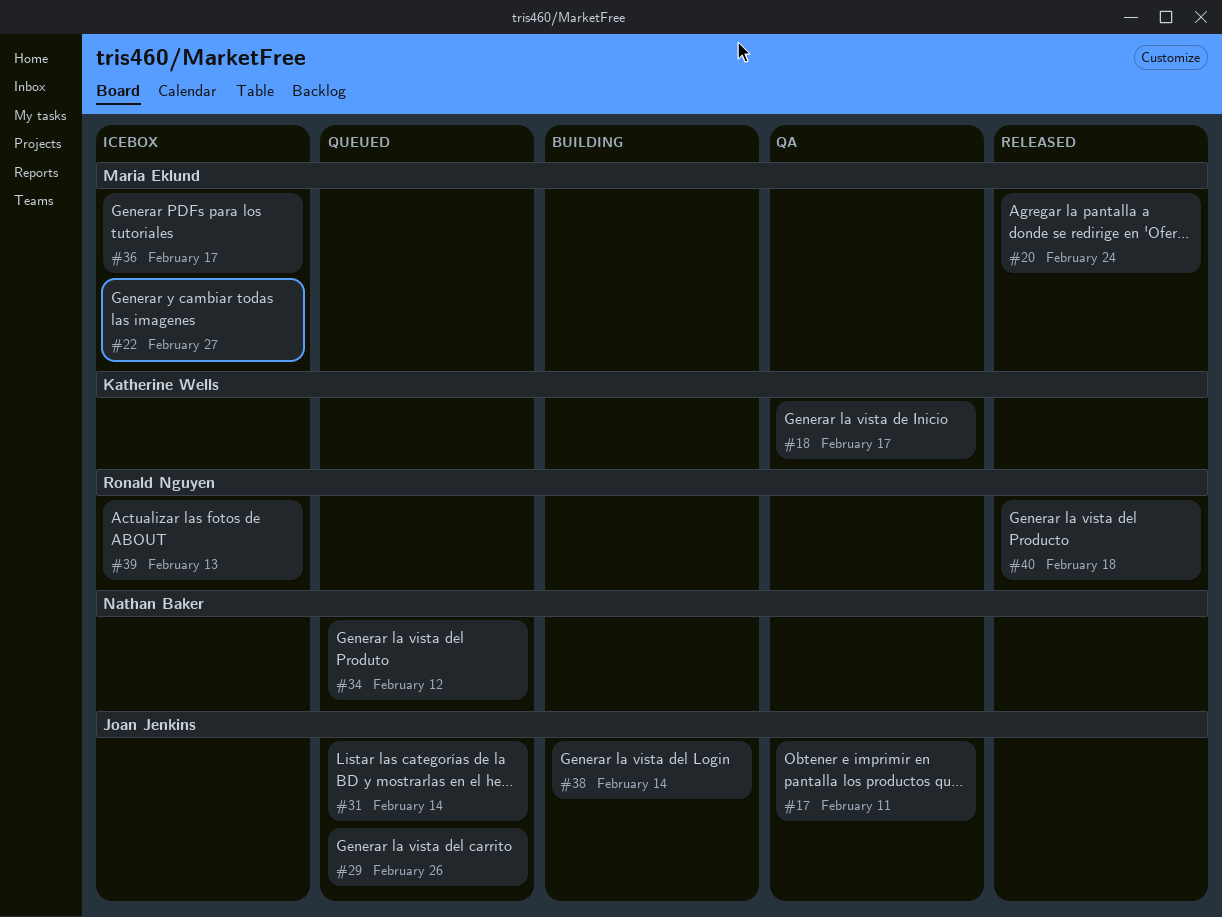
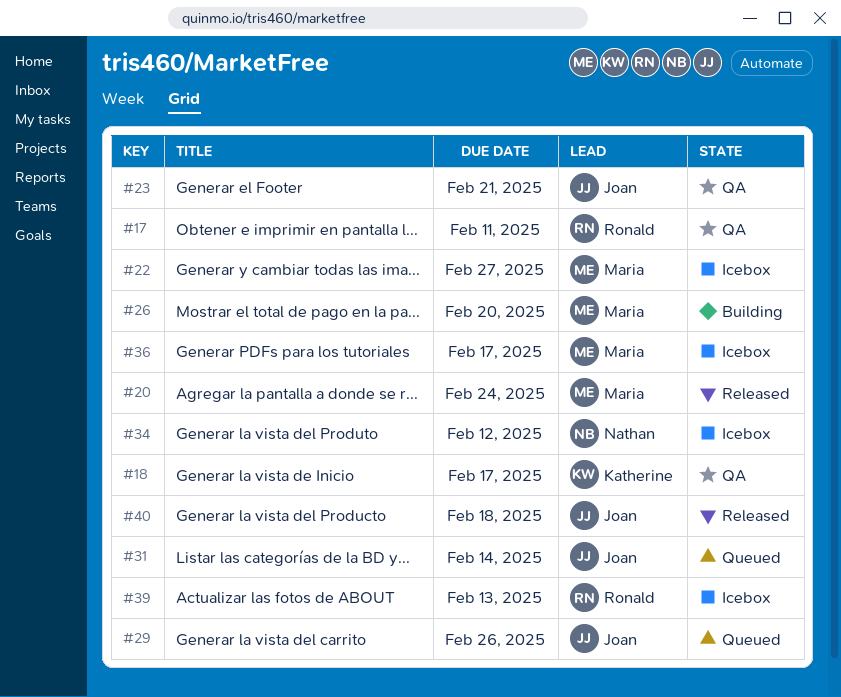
#17, owner: Joan Jenkins -> Ronald Nguyen
#23: none -> present
#26: none -> present
#34, status: Queued -> Icebox
#38: present -> none
#40, owner: Ronald Nguyen -> Joan Jenkins

